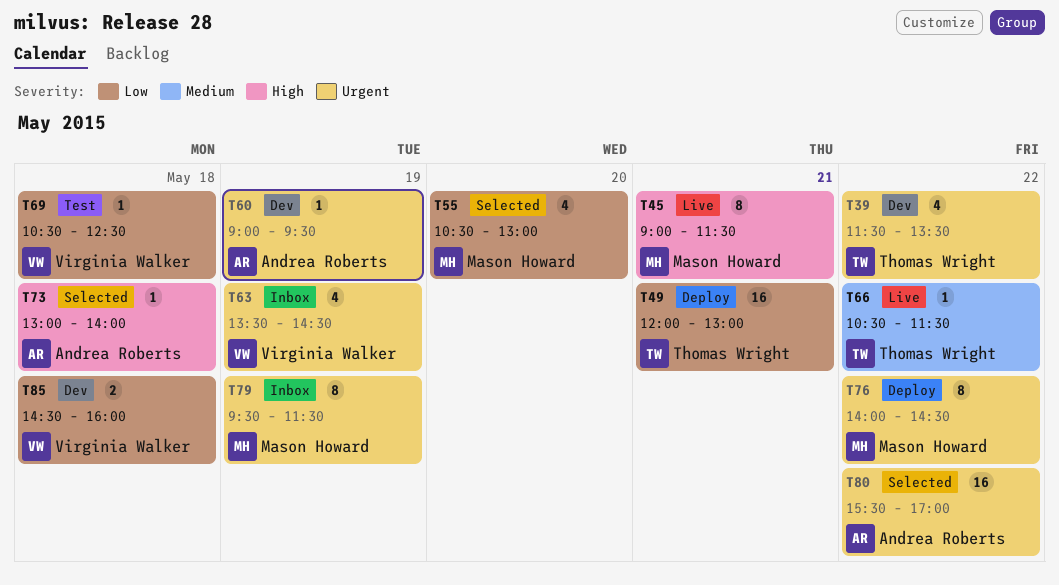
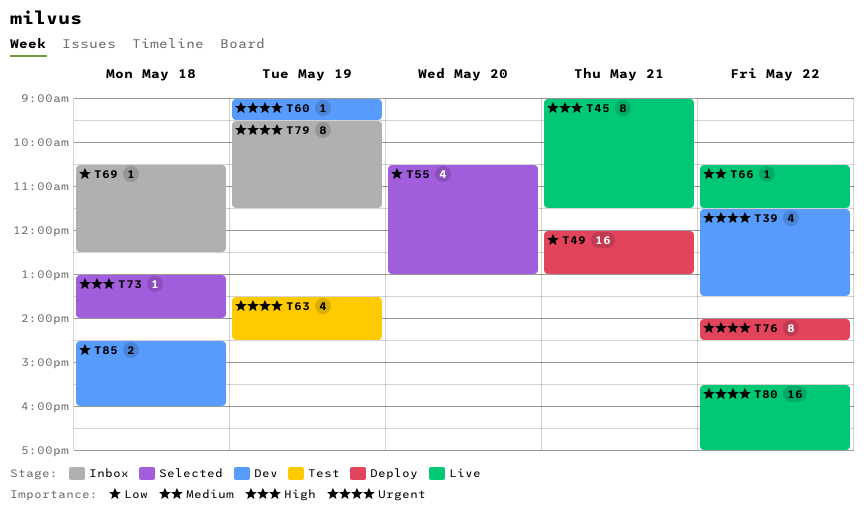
T63, status: Inbox -> Test
T69, status: Test -> Inbox
T80, status: Selected -> Live

